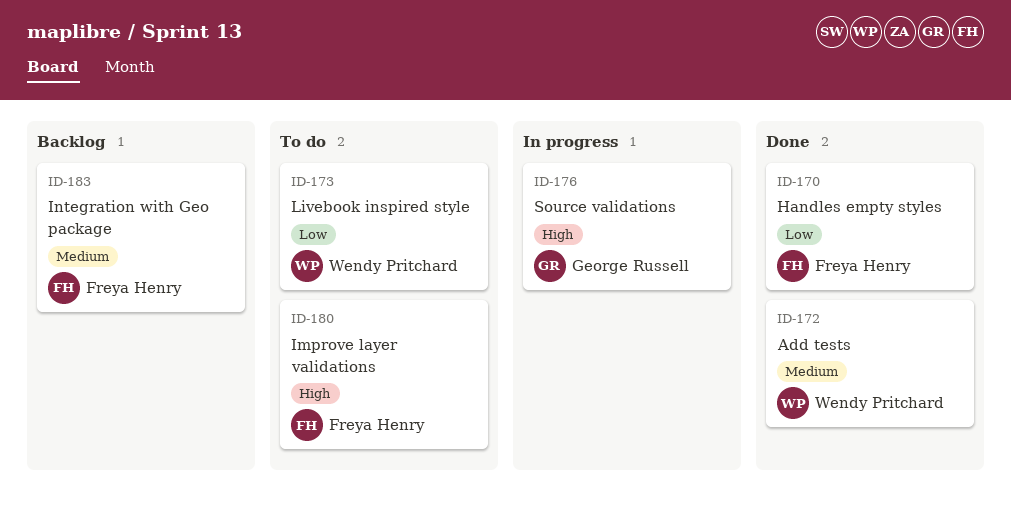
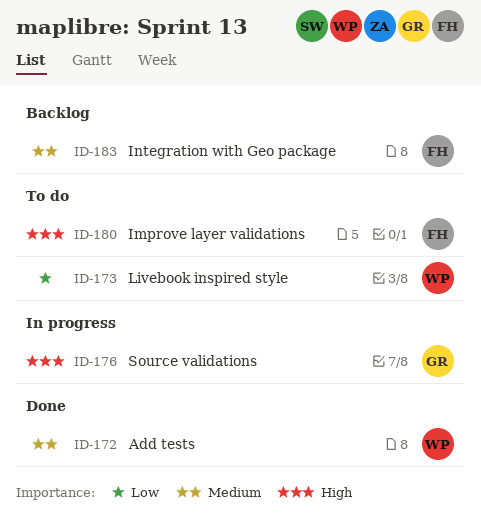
ID-170: present -> none

